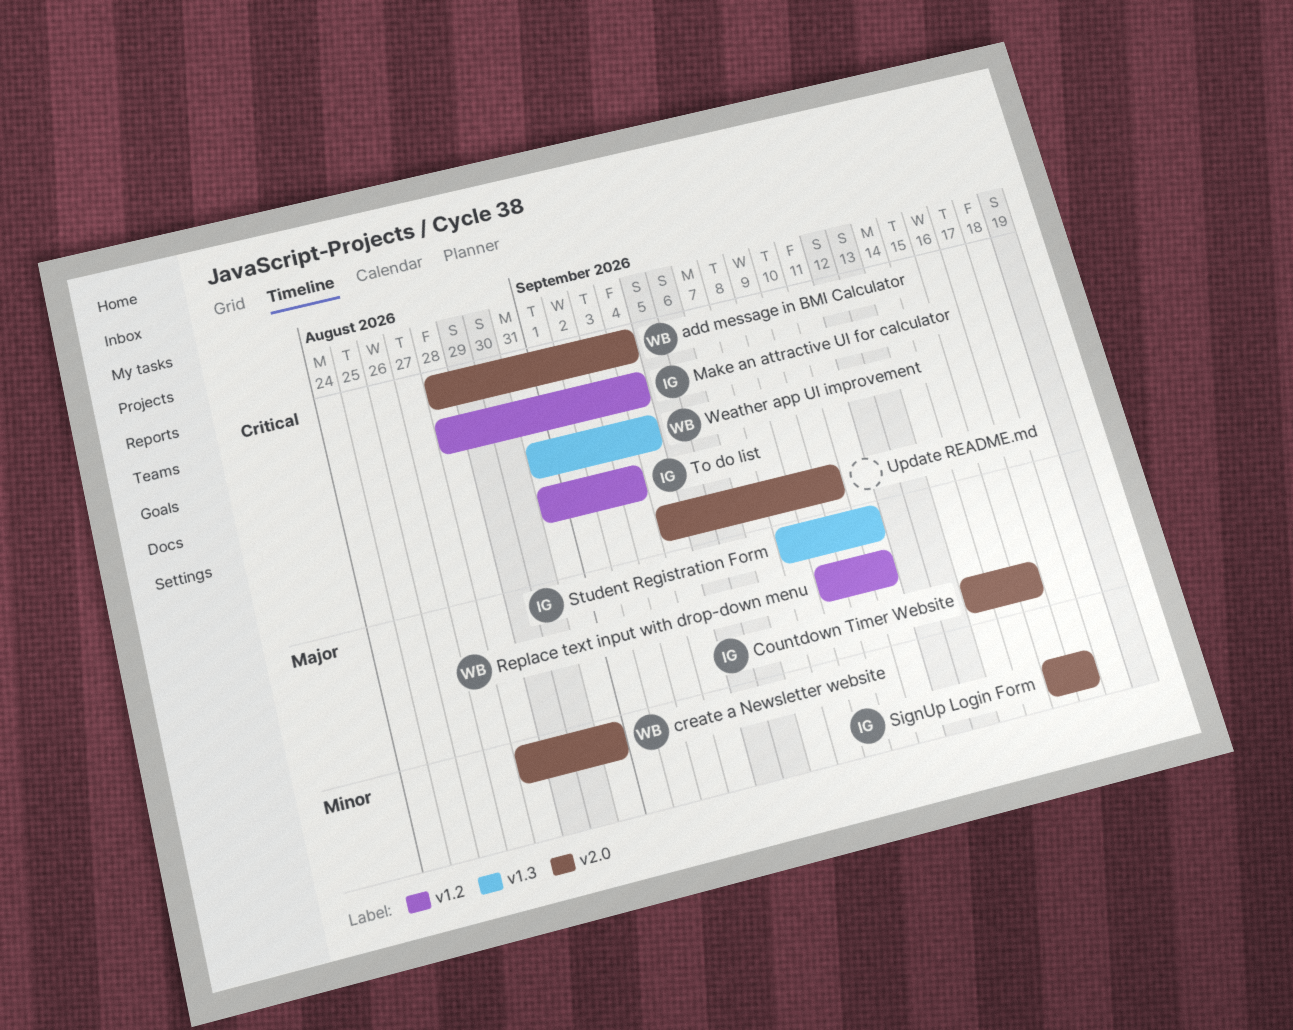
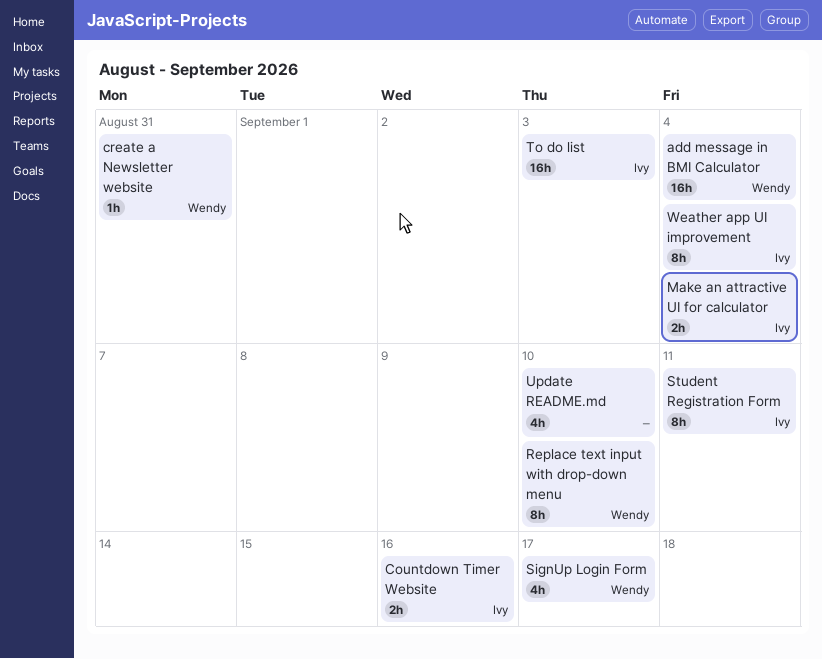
Replace text input with drop-down menu, due: Sep 11 -> Sep 10
SignUp Login Form, owner: Ivy -> Wendy
Weather app UI improvement, owner: Wendy -> Ivy

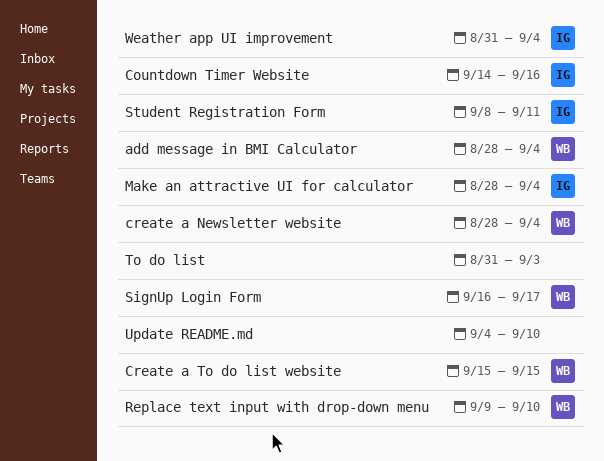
create a Newsletter website, due: Aug 31 -> Sep 4
Create a To do list website: none -> present
To do list, owner: Ivy -> none

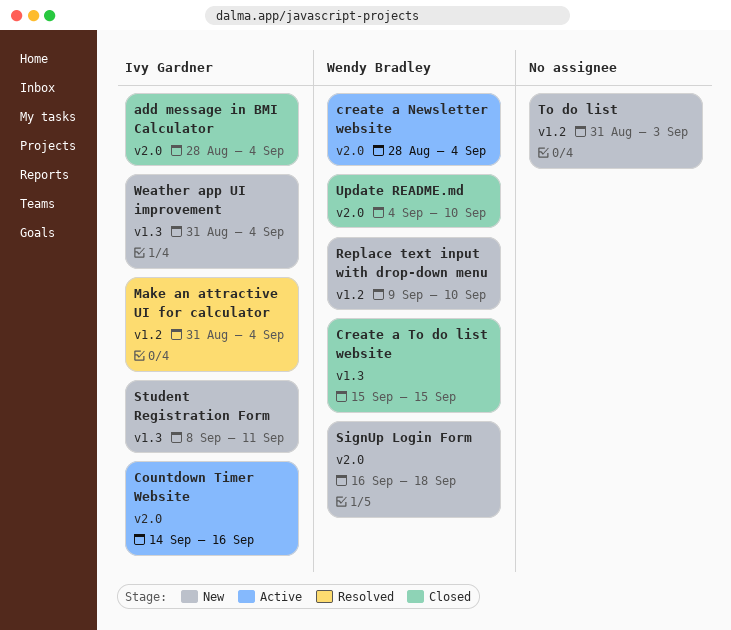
add message in BMI Calculator, owner: Wendy Bradley -> Ivy Gardner
Make an attractive UI for calculator, start: Aug 28 -> Aug 31
SignUp Login Form, due: Sep 17 -> Sep 18
Update README.md, owner: none -> Wendy Bradley

